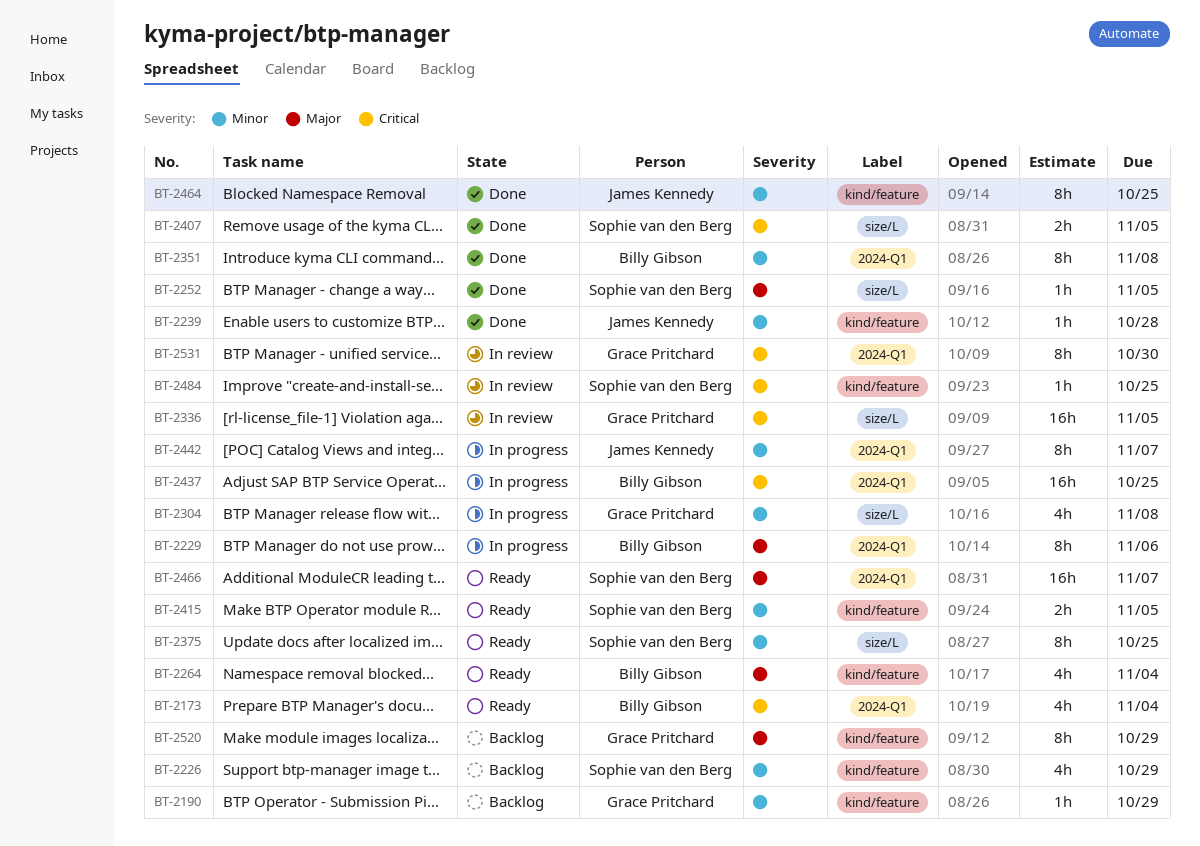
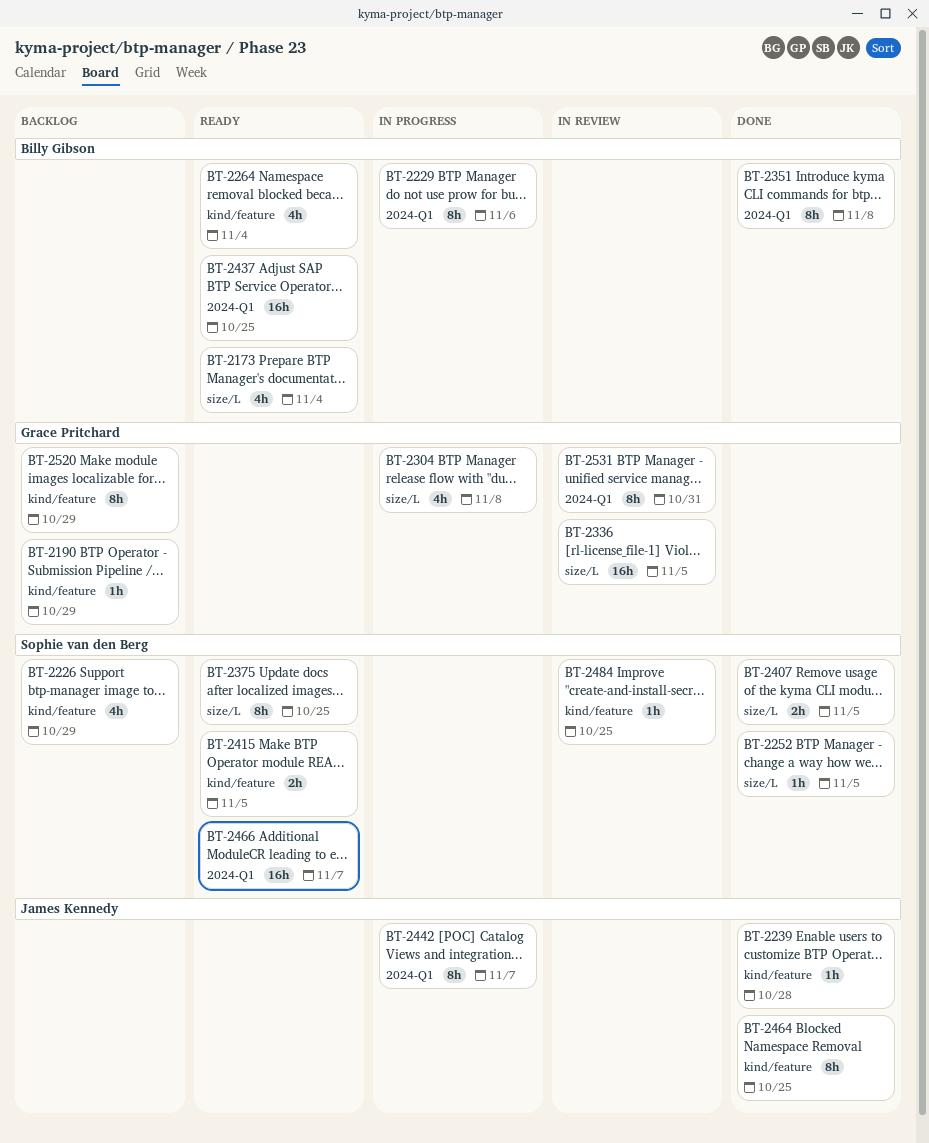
BT-2173, label: 2024-Q1 -> size/L
BT-2437, status: In progress -> Ready
BT-2531, due: Oct 30 -> Oct 31

